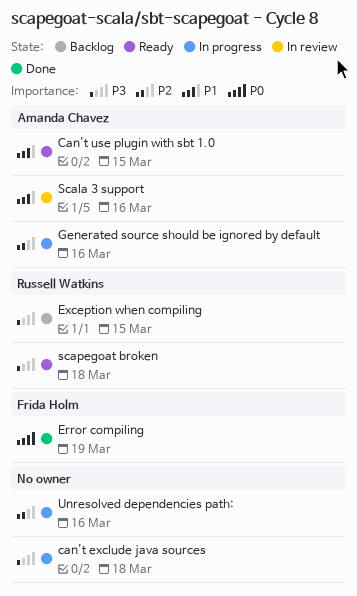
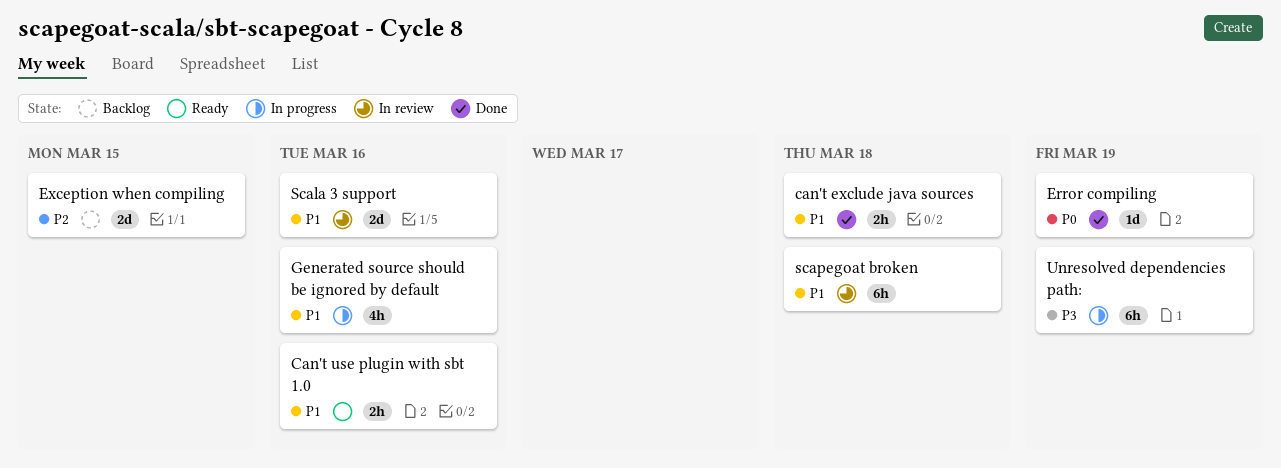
can't exclude java sources, status: In progress -> Done
can't exclude java sources, priority: P3 -> P1
Can't use plugin with sbt 1.0, due: Mar 15 -> Mar 16
Exception when compiling, priority: P3 -> P2
Generated source should be ignored by default, priority: P2 -> P1
scapegoat broken, status: Ready -> In review
scapegoat broken, priority: P3 -> P1
Unresolved dependencies path:, priority: P2 -> P3
Unresolved dependencies path:, due: Mar 16 -> Mar 19

